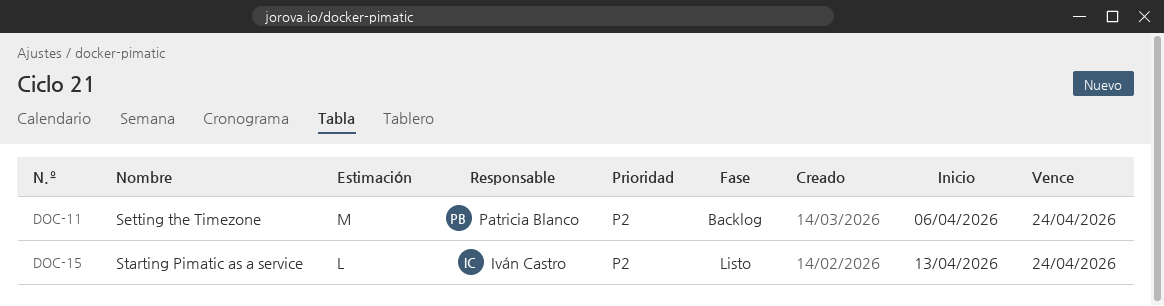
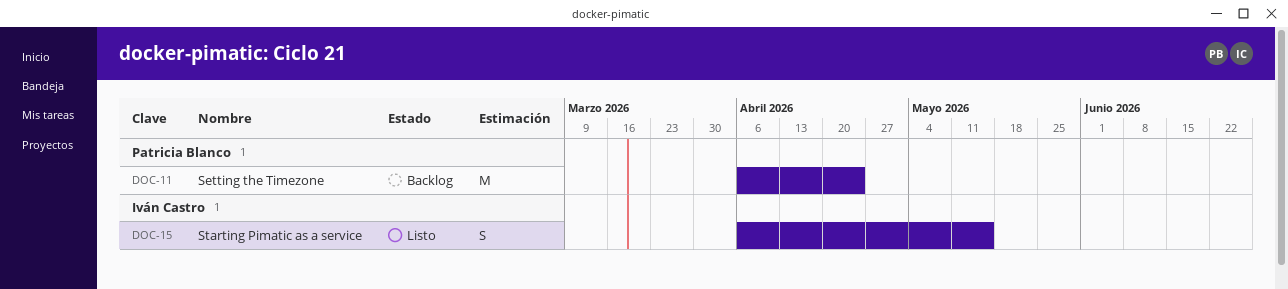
DOC-15, estimate: L -> S
DOC-15, start: Apr 13 -> Apr 6
DOC-15, due: Apr 24 -> May 15

